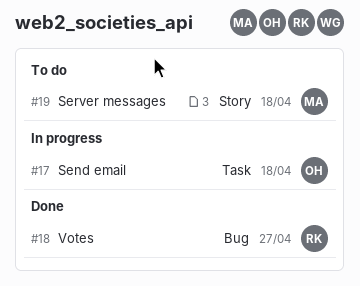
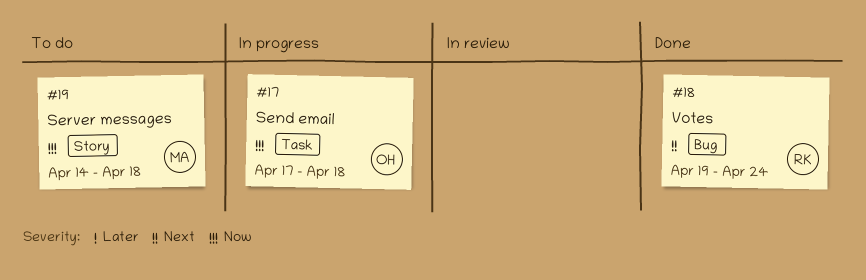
#18, due: Apr 27 -> Apr 24

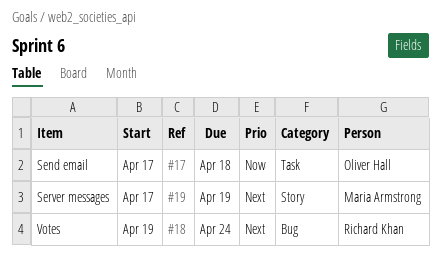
#19, priority: Now -> Next
#19, start: Apr 14 -> Apr 17
#19, due: Apr 18 -> Apr 19

